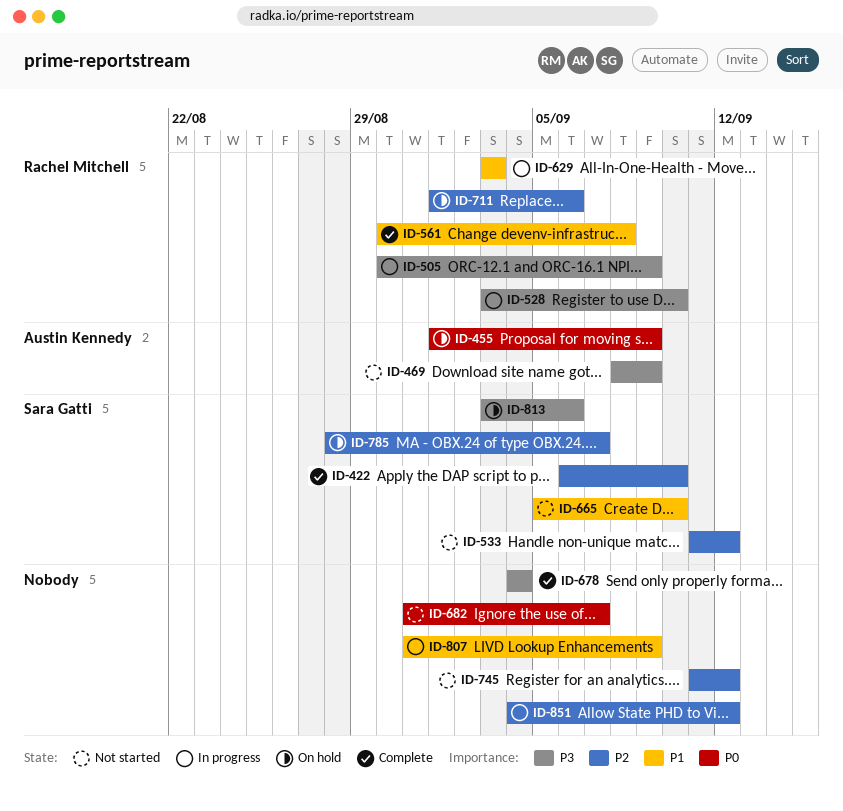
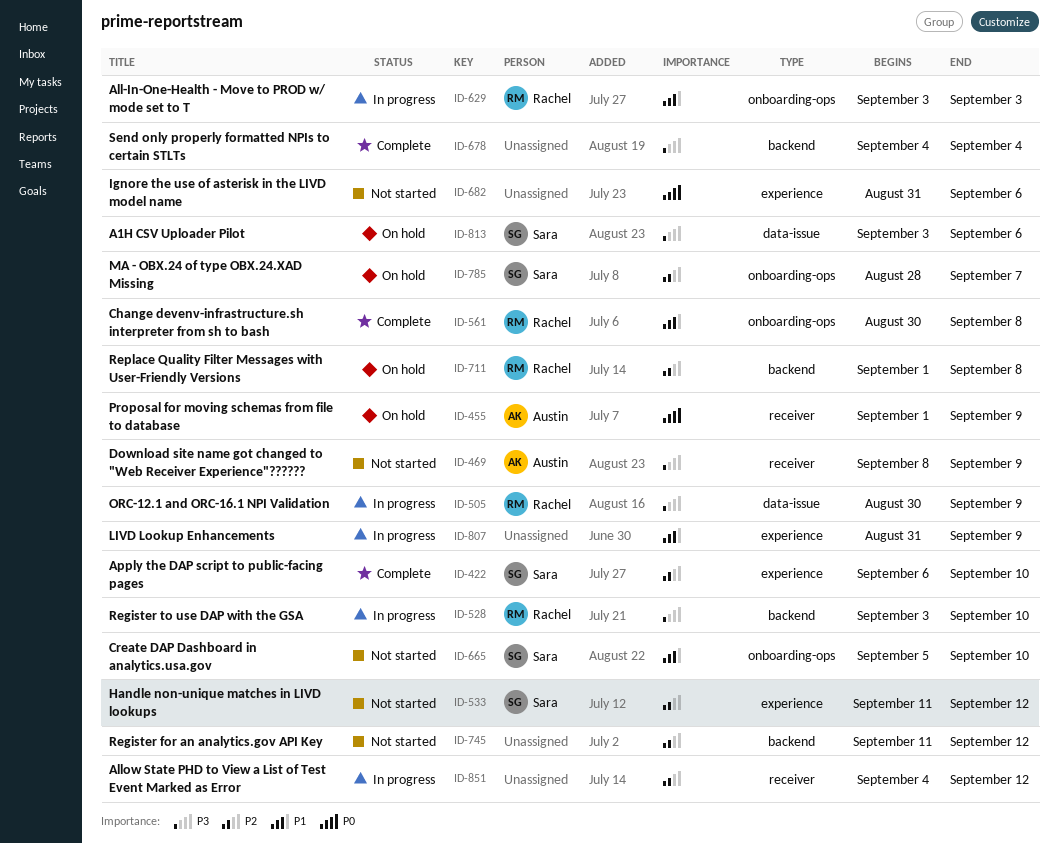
ID-682, due: Sep 7 -> Sep 6
ID-711, due: Sep 6 -> Sep 8

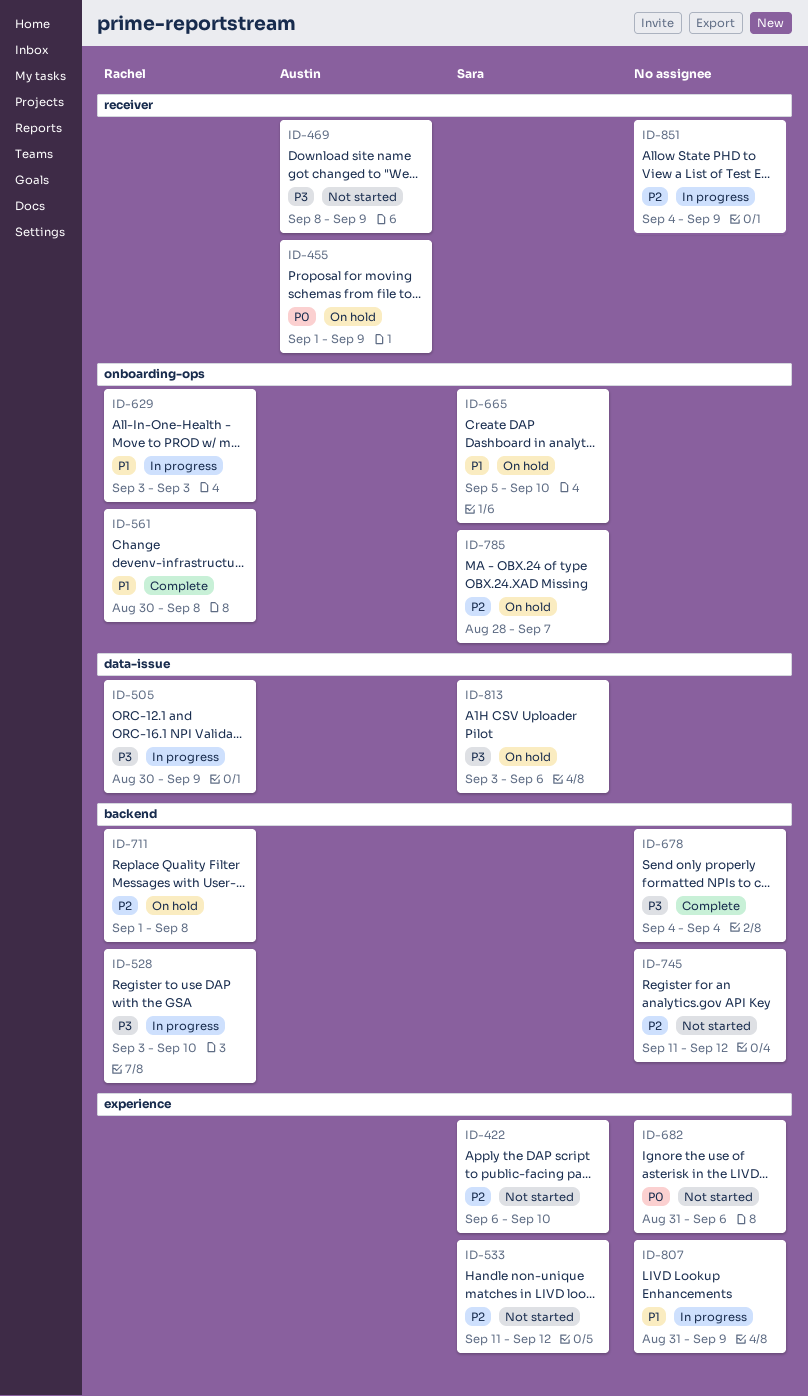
ID-422, status: Complete -> Not started
ID-665, status: Not started -> On hold
ID-851, due: Sep 12 -> Sep 9

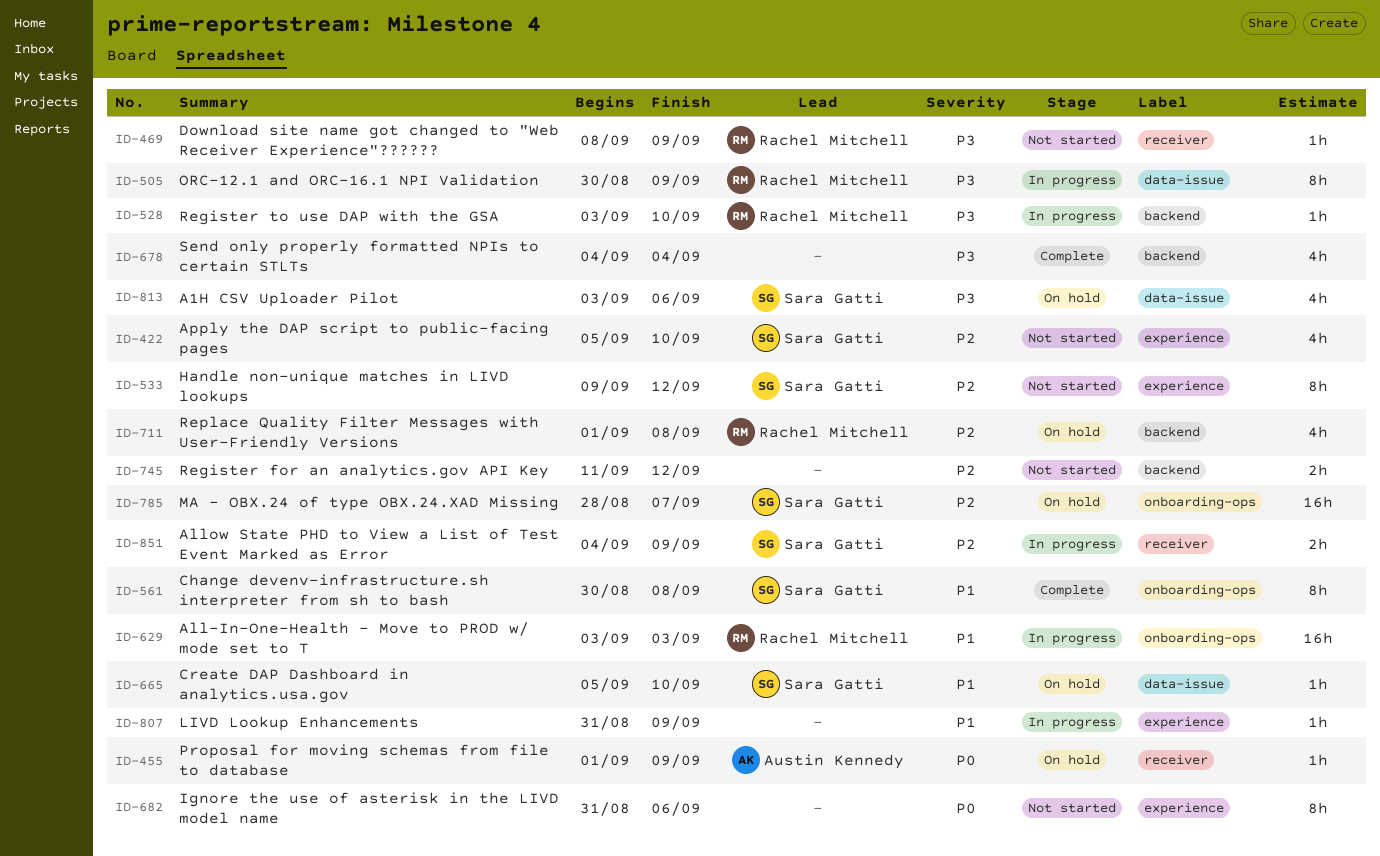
ID-422, start: Sep 6 -> Sep 5
ID-469, owner: Austin Kennedy -> Rachel Mitchell
ID-533, start: Sep 11 -> Sep 9
ID-561, owner: Rachel Mitchell -> Sara Gatti
ID-665, label: onboarding-ops -> data-issue
ID-851, owner: none -> Sara Gatti

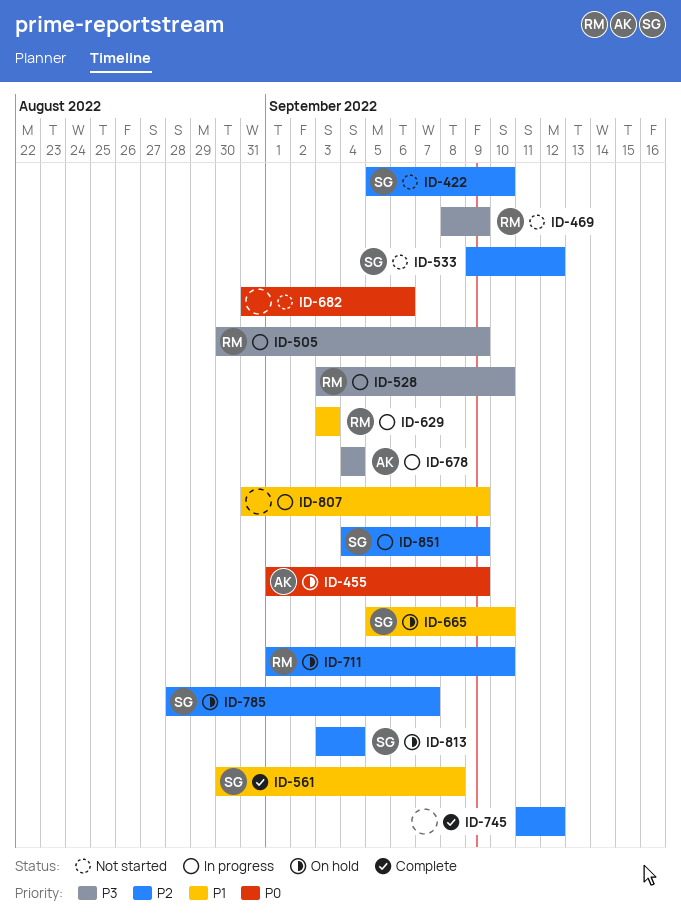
ID-678, status: Complete -> In progress
ID-678, owner: none -> Austin Kennedy
ID-711, due: Sep 8 -> Sep 10
ID-745, status: Not started -> Complete
ID-813, priority: P3 -> P2
ID-813, due: Sep 6 -> Sep 4

